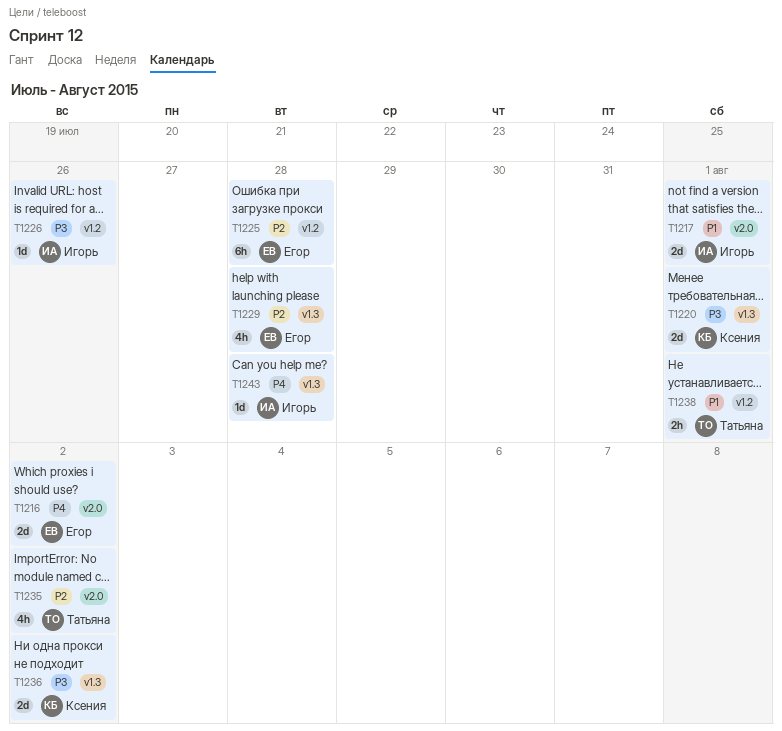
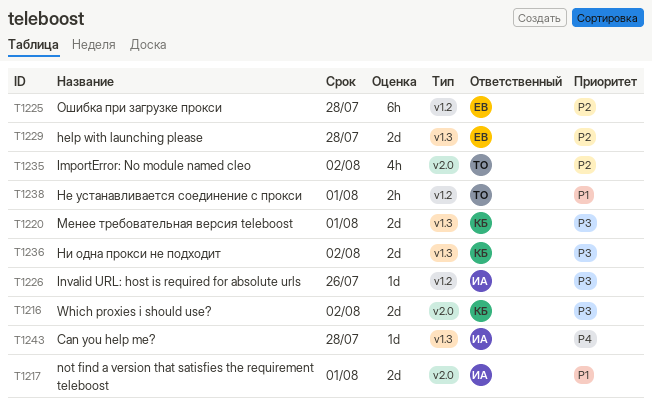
T1216, owner: Егор -> Ксения
T1216, priority: P4 -> P3
T1229, estimate: 4h -> 2d

